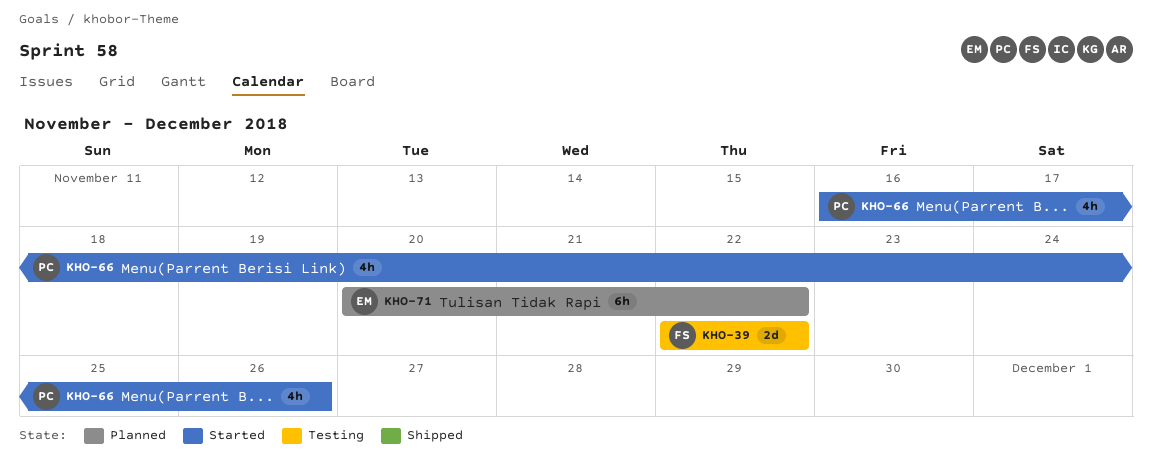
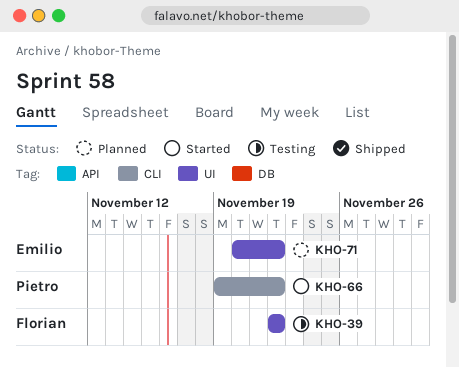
KHO-66, start: Nov 16 -> Nov 19
KHO-66, due: Nov 26 -> Nov 22

